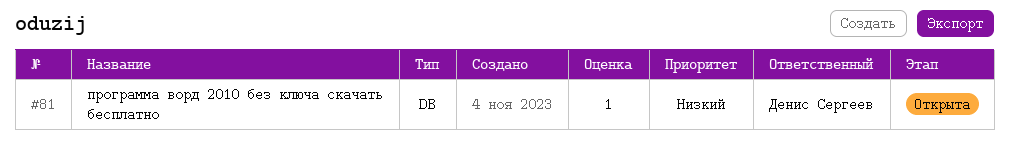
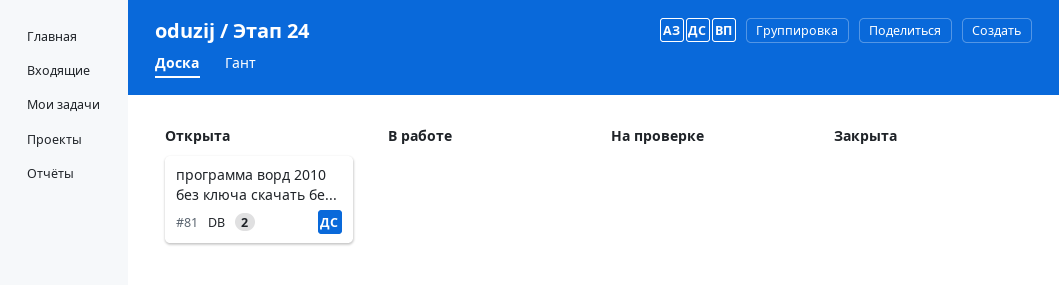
#81, estimate: 1 -> 2

